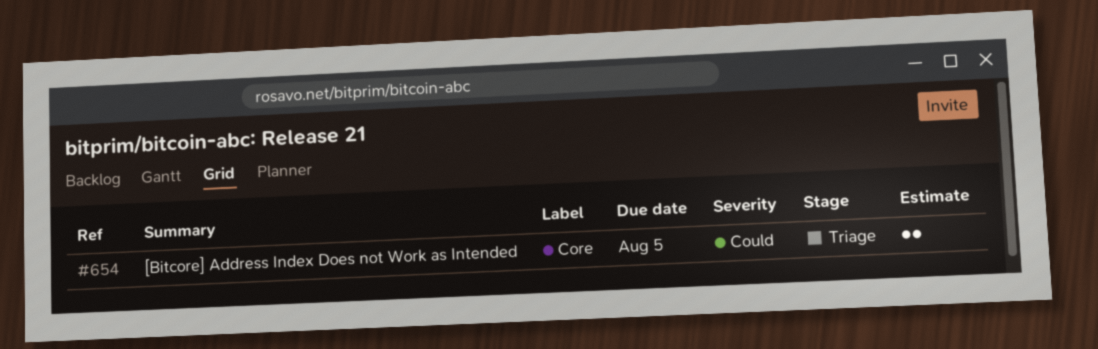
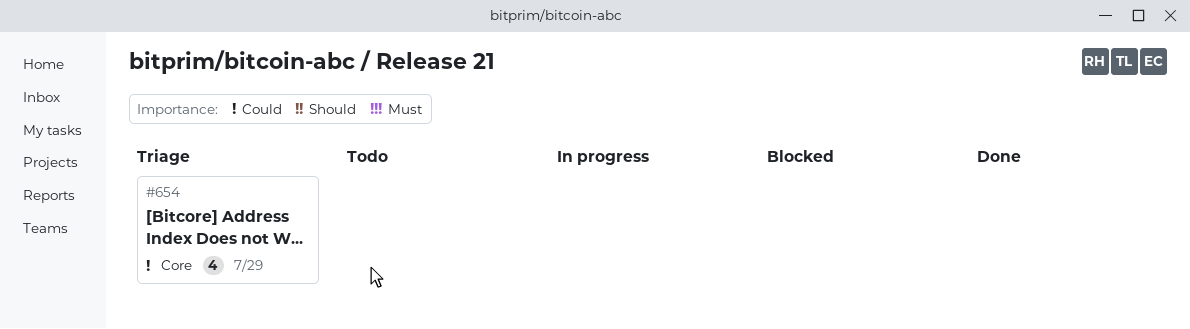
#654, estimate: 2 -> 4
#654, due: Aug 5 -> Jul 29

